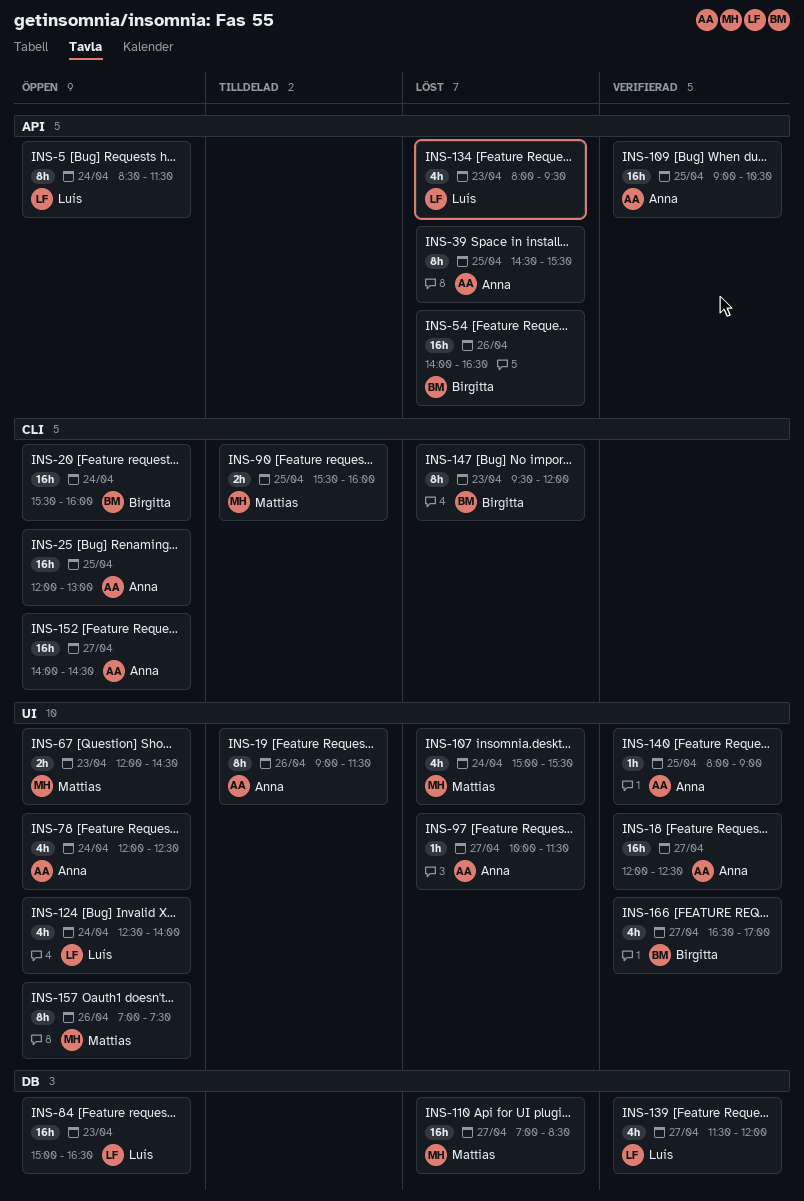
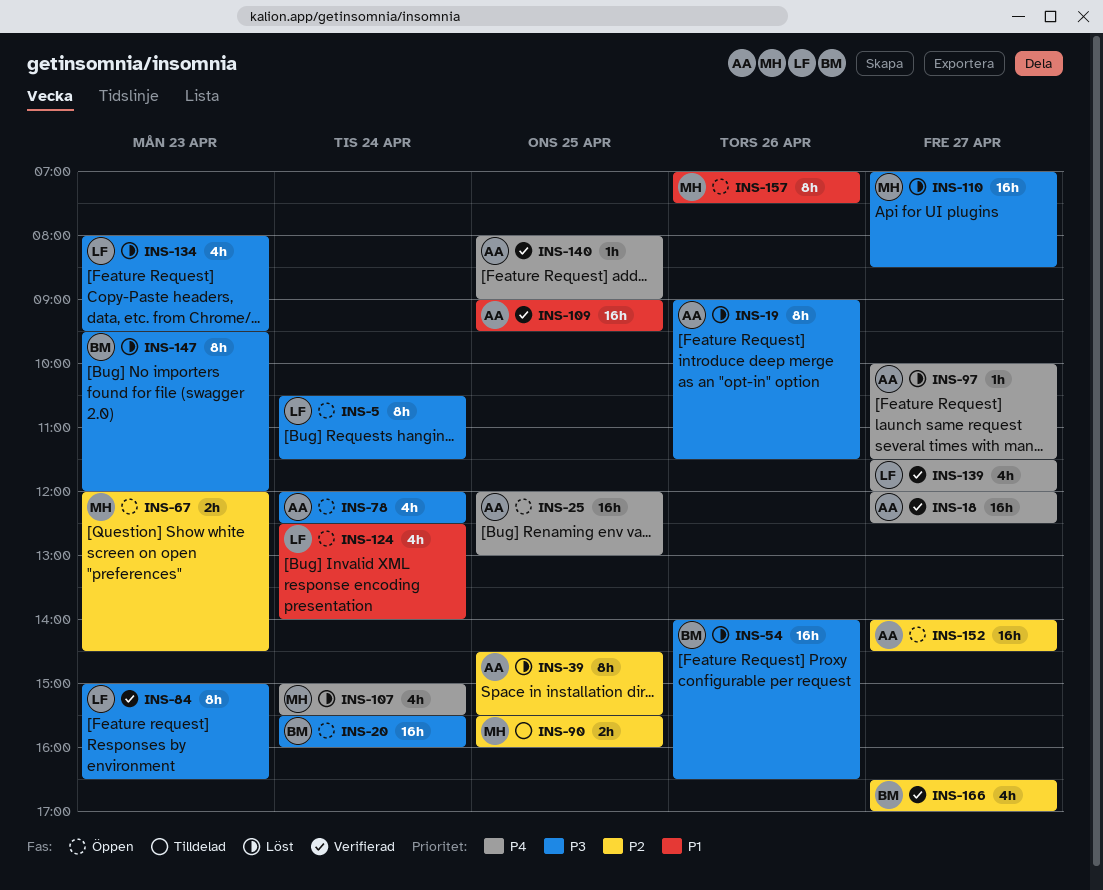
INS-5, begins: 08:30 -> 10:30
INS-19, status: Tilldelad -> Löst
INS-84, status: Öppen -> Verifierad
INS-84, estimate: 16h -> 8h
INS-109, ends: 10:30 -> 09:30

